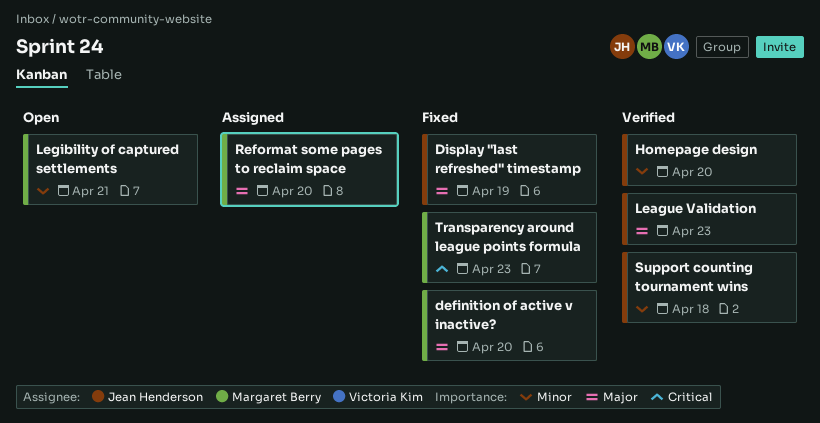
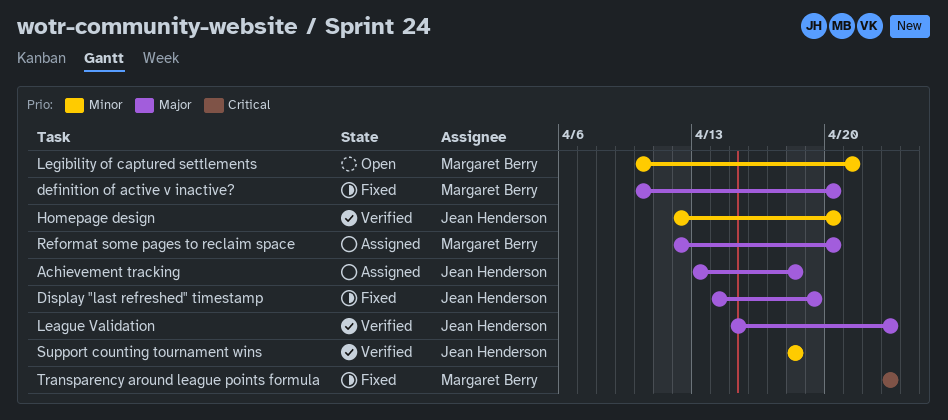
Achievement tracking: none -> present

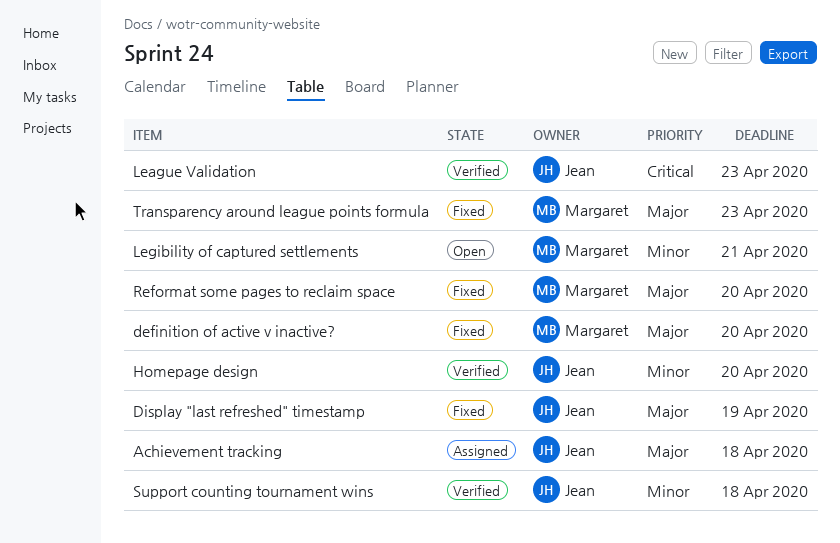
League Validation, priority: Major -> Critical
Reformat some pages to reclaim space, status: Assigned -> Fixed
Transparency around league points formula, priority: Critical -> Major

